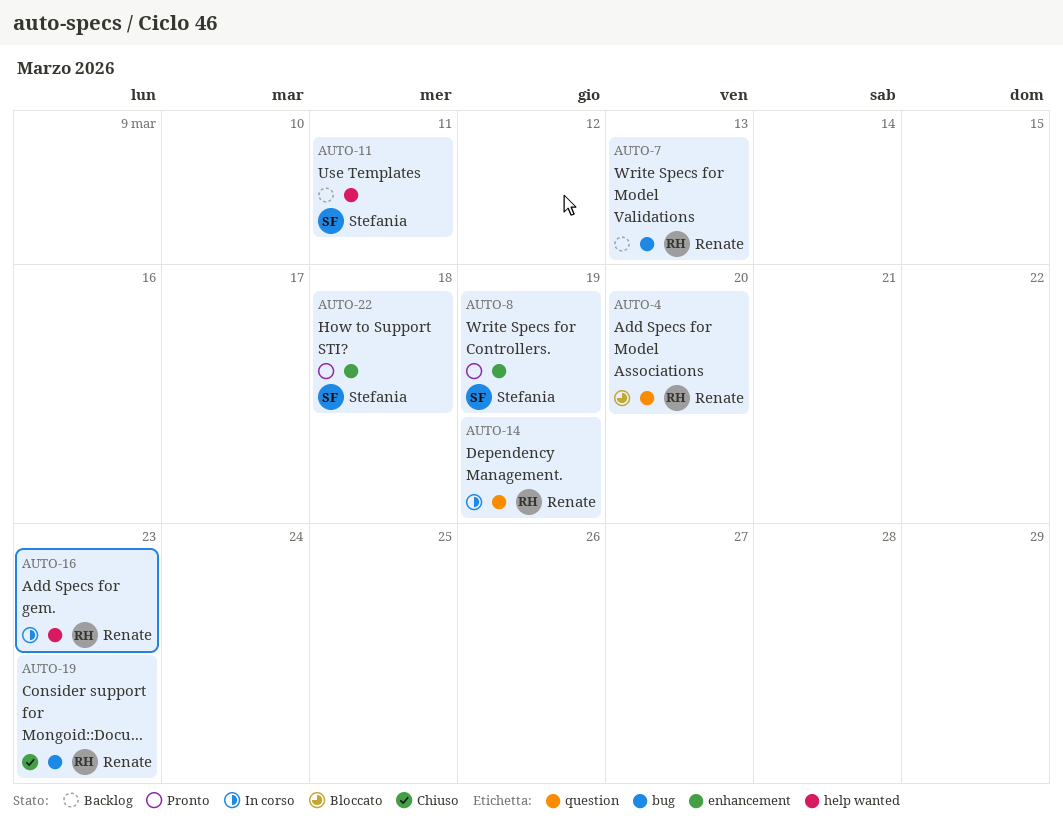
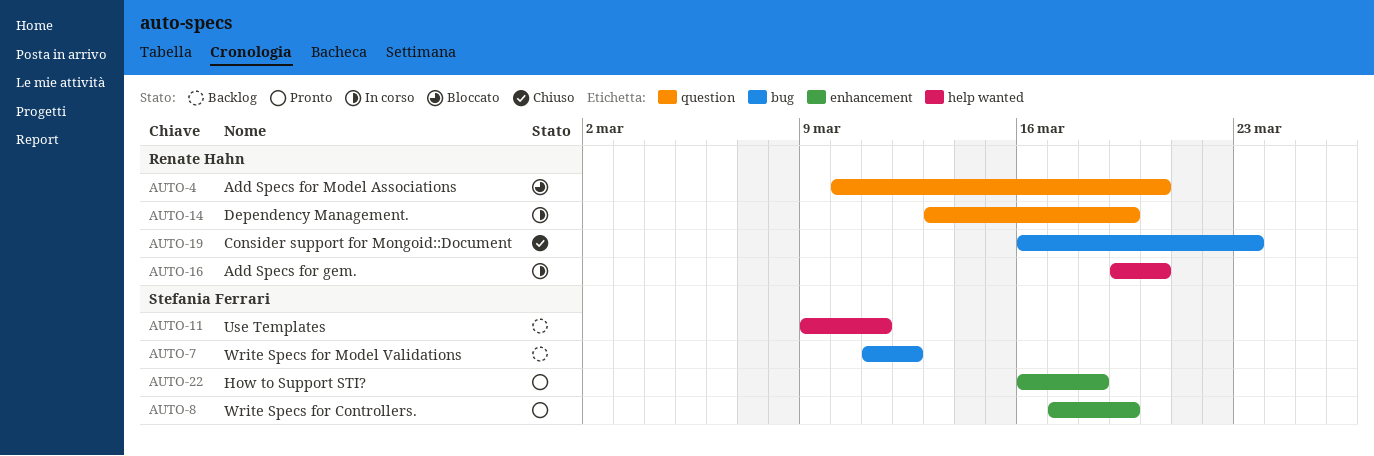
AUTO-7, owner: Renate Hahn -> Stefania Ferrari
AUTO-7, due: Mar 13 -> Mar 12
AUTO-16, due: Mar 23 -> Mar 20

